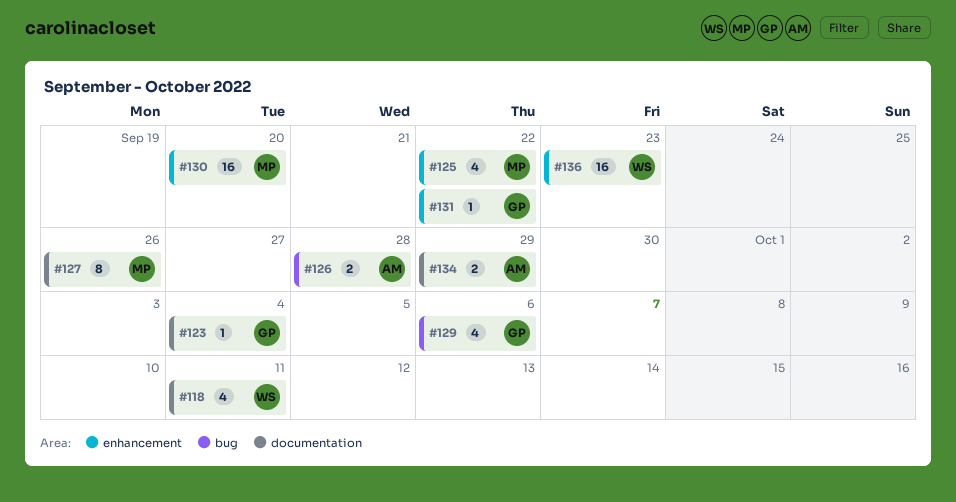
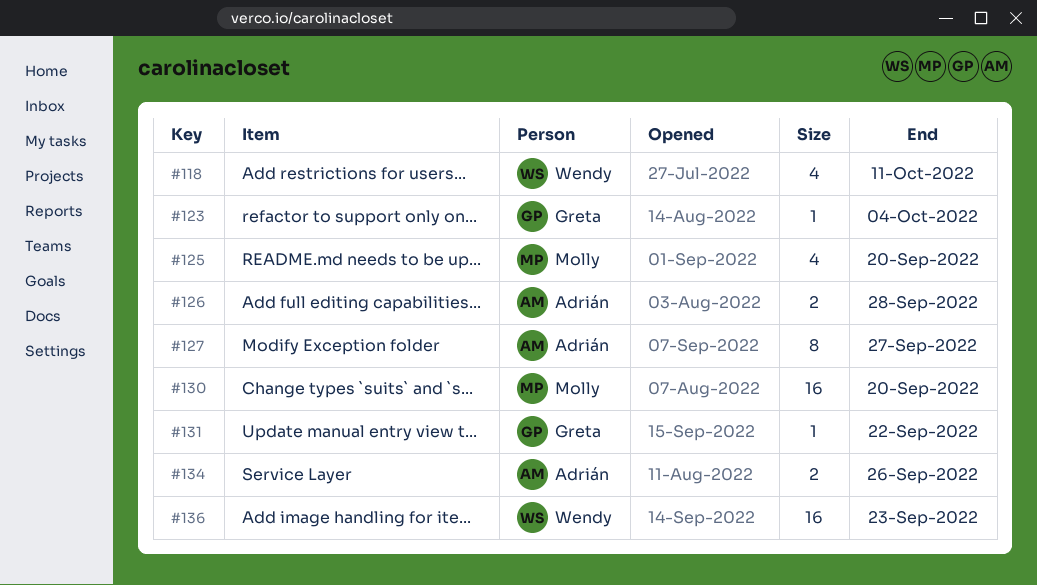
#125, due: Sep 22 -> Sep 20
#127, owner: Molly -> Adrián
#127, due: Sep 26 -> Sep 27
#129: present -> none
#134, due: Sep 29 -> Sep 26

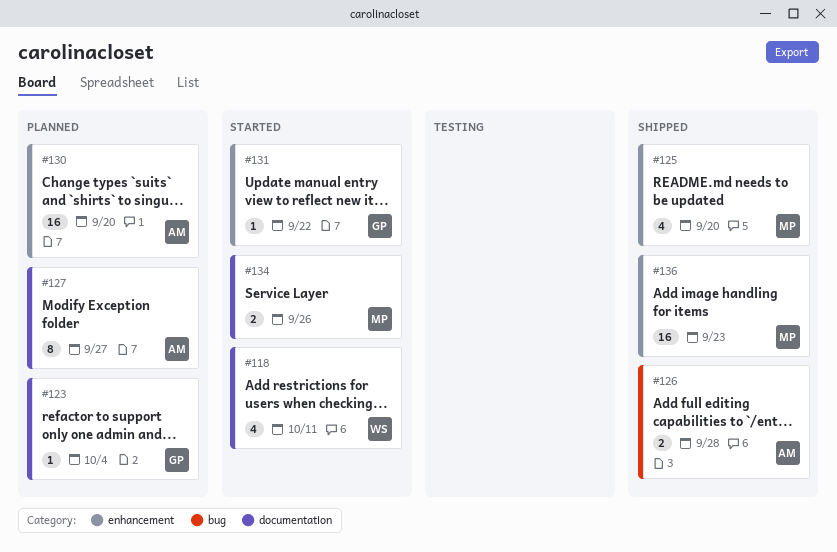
#130, owner: Molly -> Adrián
#134, owner: Adrián -> Molly
#136, owner: Wendy -> Molly

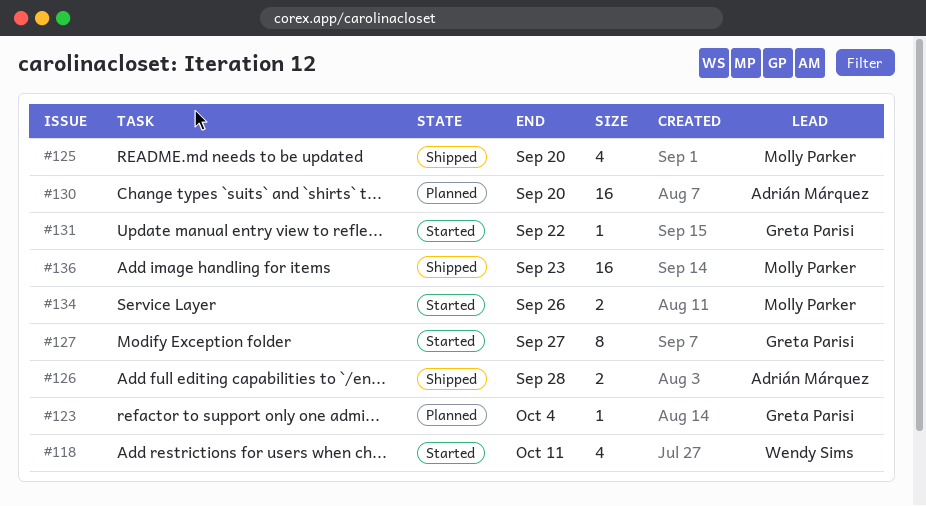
#127, status: Planned -> Started
#127, owner: Adrián Márquez -> Greta Parisi

